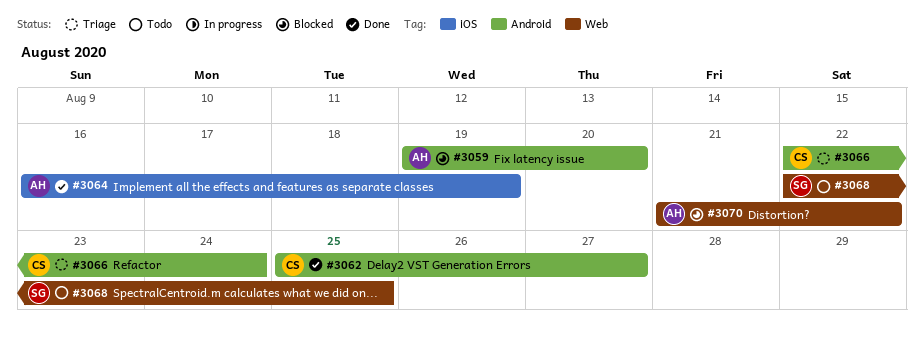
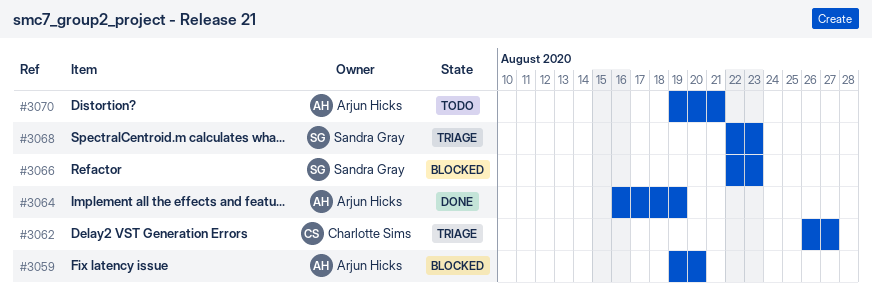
#3062, status: Done -> Triage
#3062, start: Aug 25 -> Aug 26
#3066, status: Triage -> Blocked
#3066, owner: Charlotte Sims -> Sandra Gray
#3066, due: Aug 24 -> Aug 23
#3068, status: Todo -> Triage
#3068, due: Aug 25 -> Aug 23
#3070, status: Blocked -> Todo
#3070, start: Aug 21 -> Aug 19
#3070, due: Aug 22 -> Aug 21

